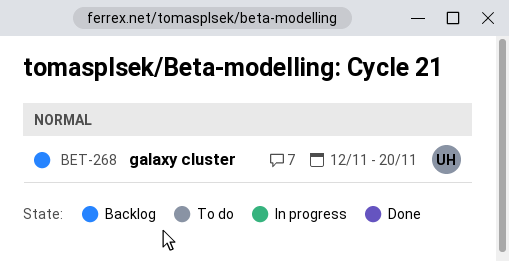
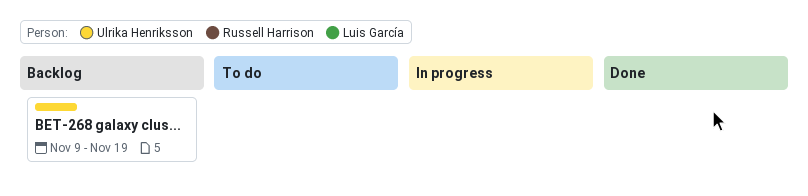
BET-268, start: Nov 12 -> Nov 9
BET-268, due: Nov 20 -> Nov 19

